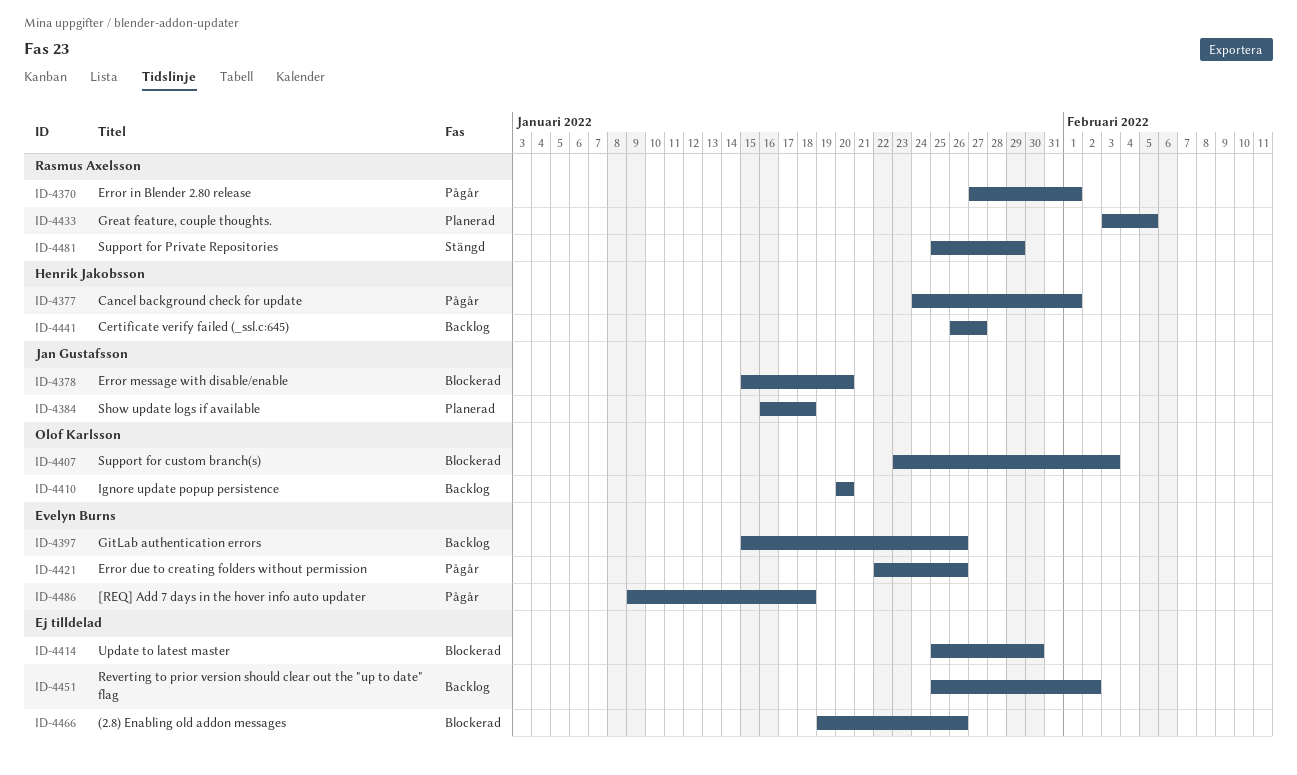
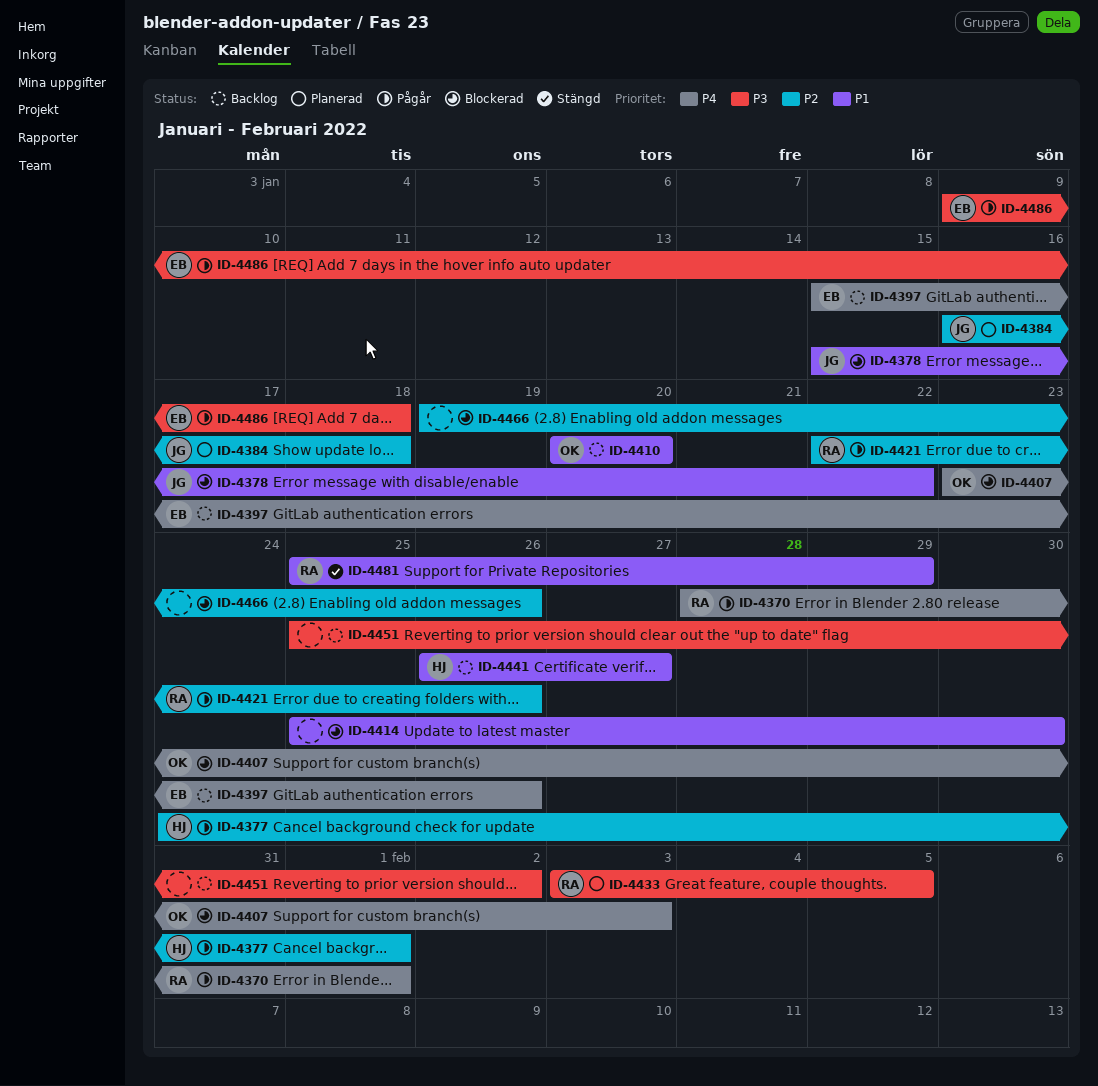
ID-4370, start: Jan 27 -> Jan 28
ID-4378, due: Jan 20 -> Jan 22
ID-4421, owner: Evelyn Burns -> Rasmus Axelsson

